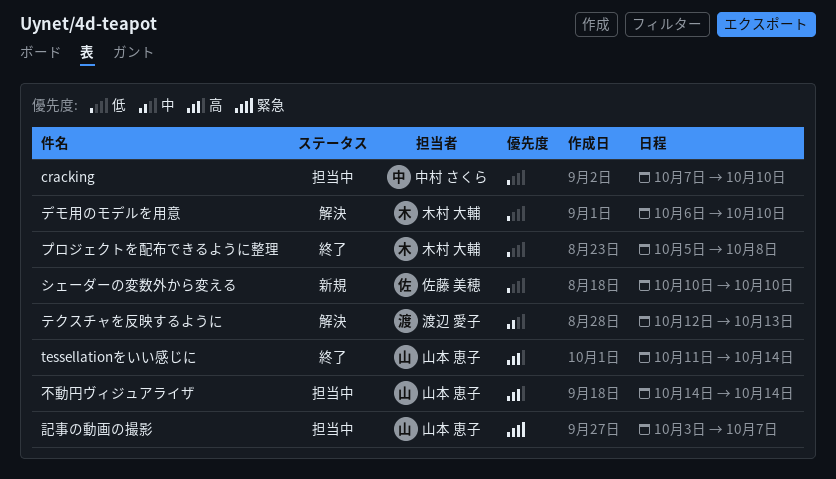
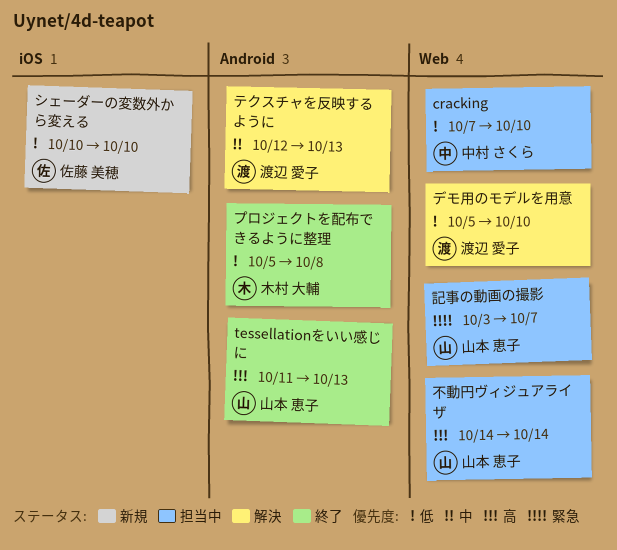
tessellationをいい感じに, due: Oct 14 -> Oct 13
デモ用のモデルを用意, owner: 木村 大輔 -> 渡辺 愛子
デモ用のモデルを用意, start: Oct 6 -> Oct 5

